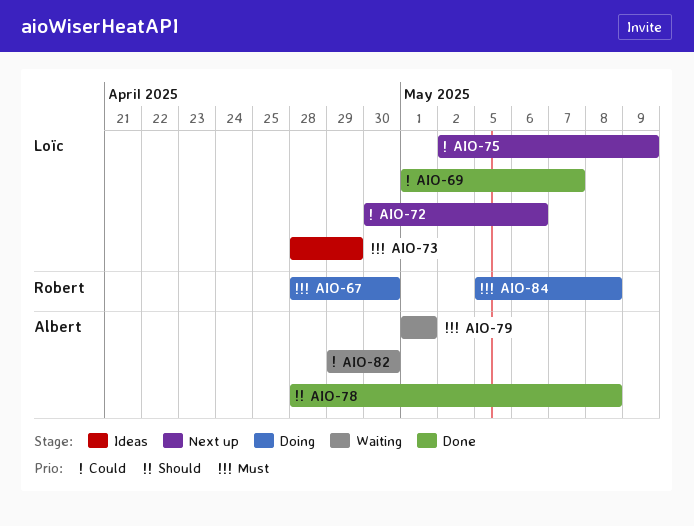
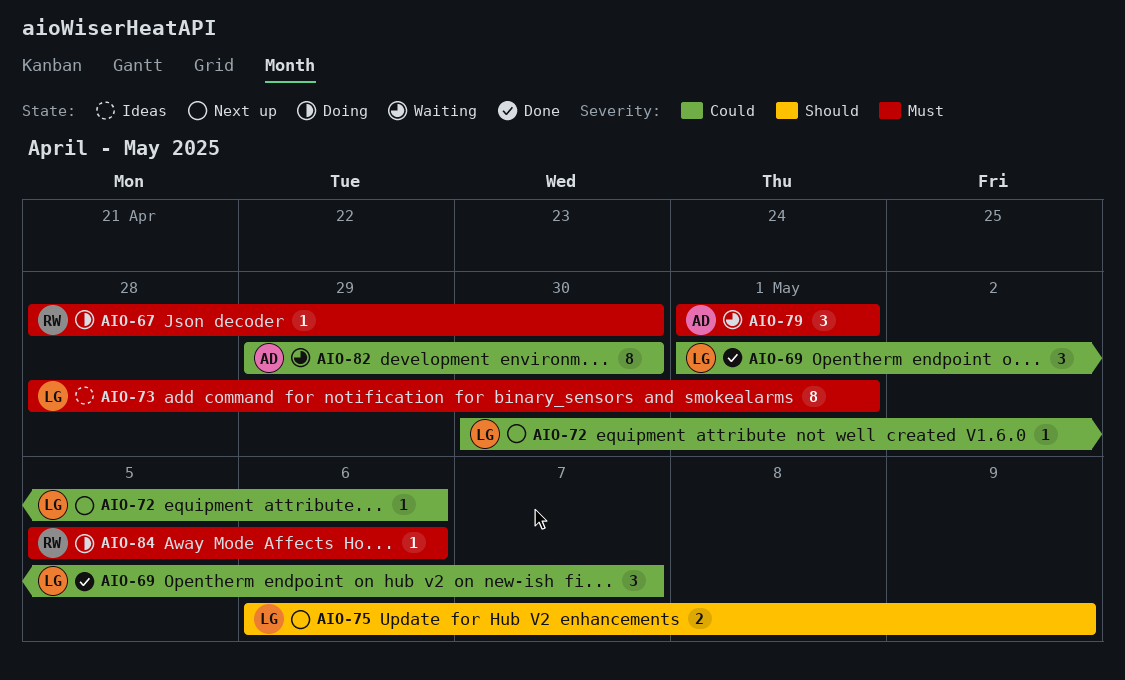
AIO-73, due: Apr 29 -> May 1
AIO-75, priority: Could -> Should
AIO-75, start: May 2 -> May 6
AIO-78: present -> none
AIO-84, due: May 8 -> May 6

